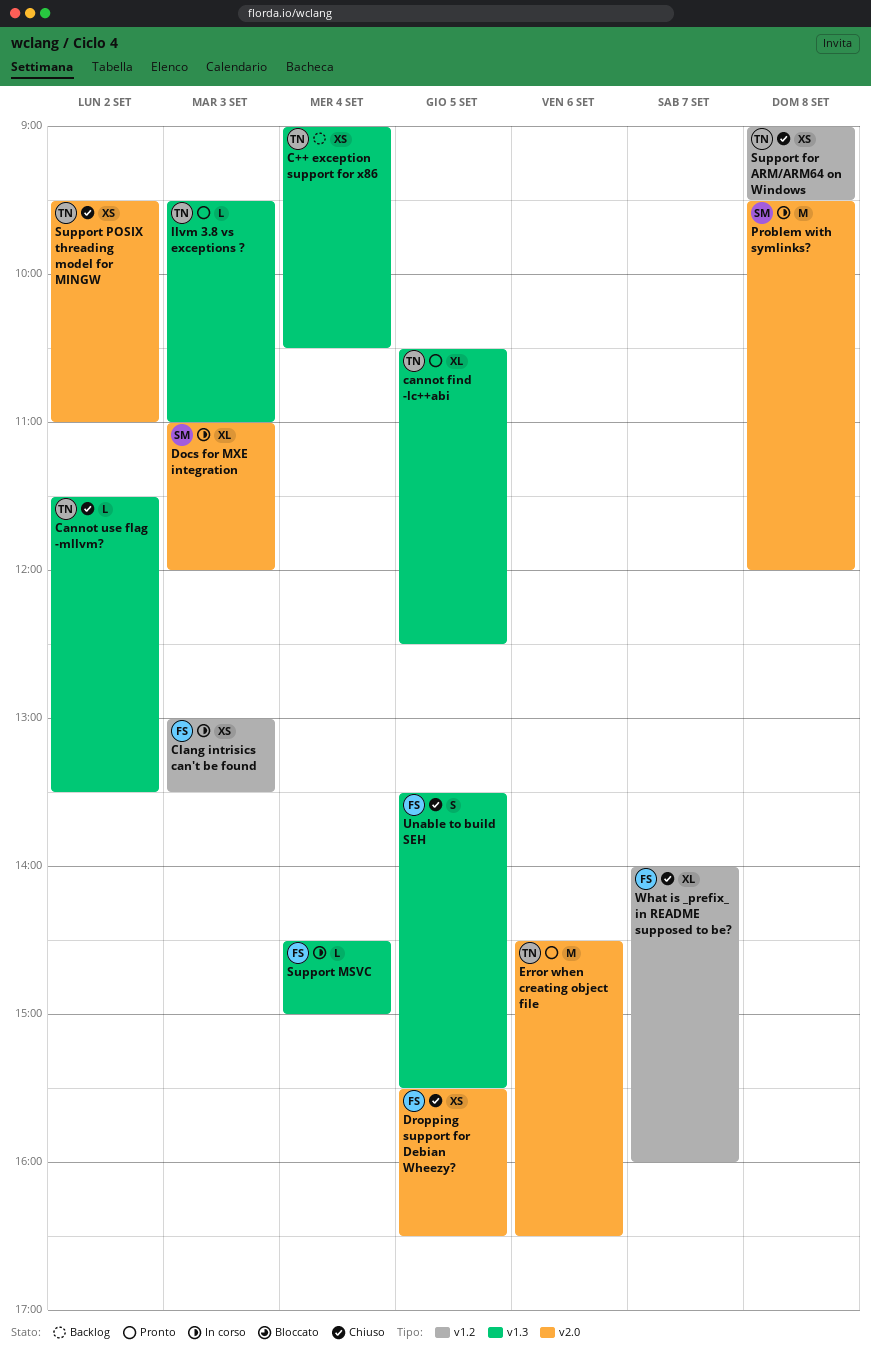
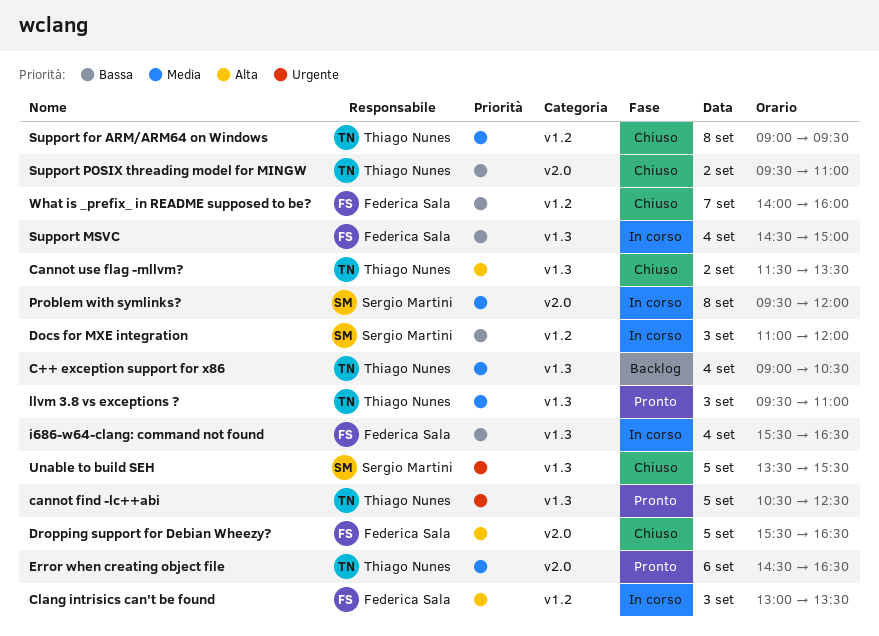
Docs for MXE integration, label: v2.0 -> v1.2
i686-w64-clang: command not found: none -> present
Unable to build SEH, owner: Federica Sala -> Sergio Martini

